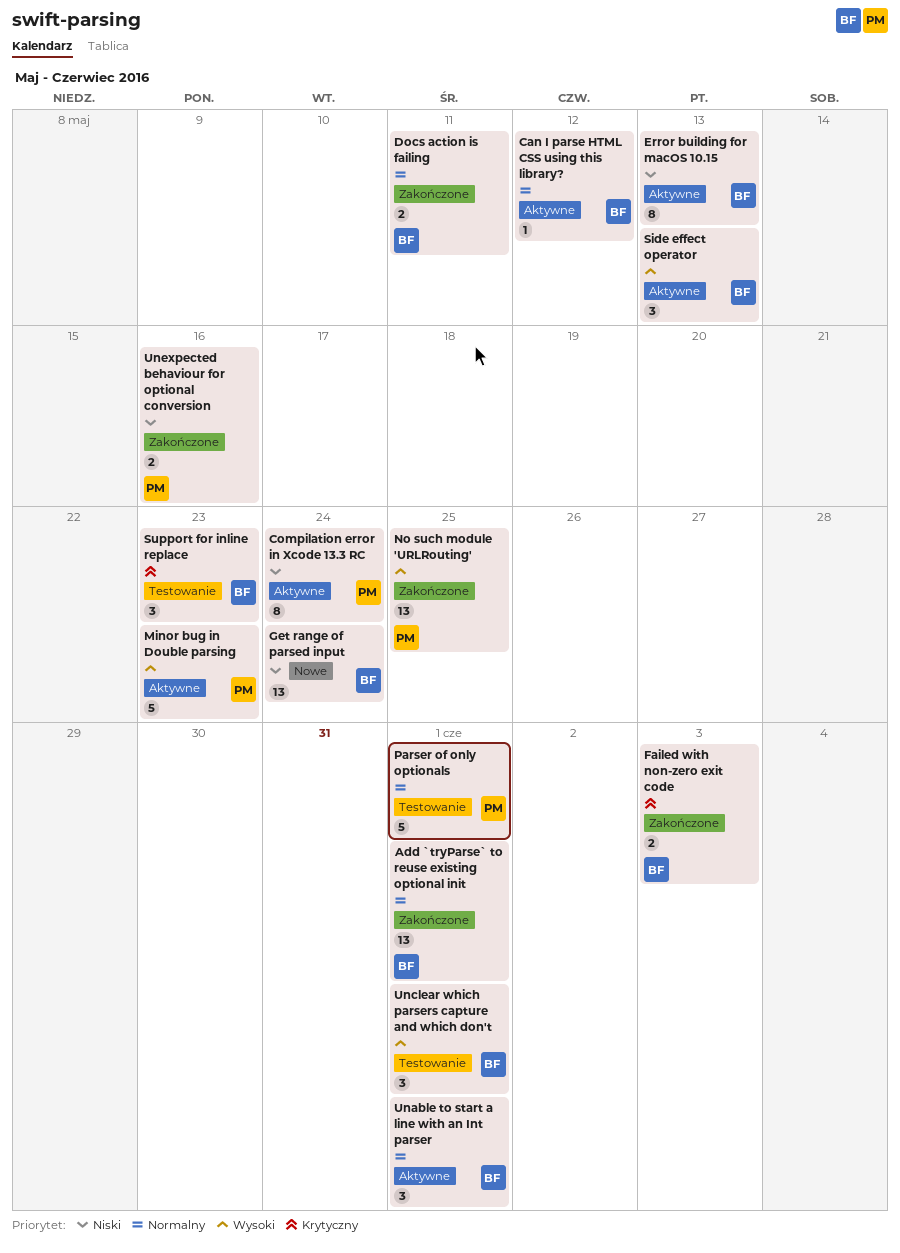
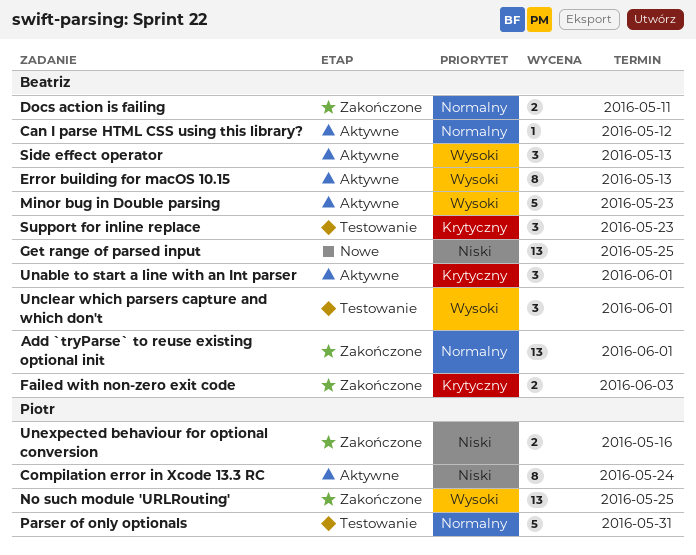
Error building for macOS 10.15, priority: Niski -> Wysoki
Get range of parsed input, due: May 24 -> May 25
Minor bug in Double parsing, owner: Piotr -> Beatriz
Parser of only optionals, due: Jun 1 -> May 31
Unable to start a line with an Int parser, priority: Normalny -> Krytyczny

